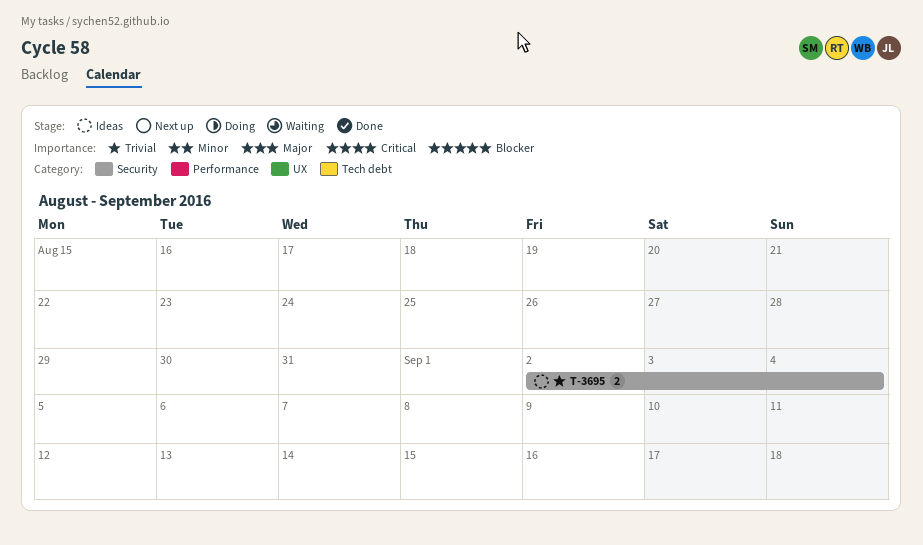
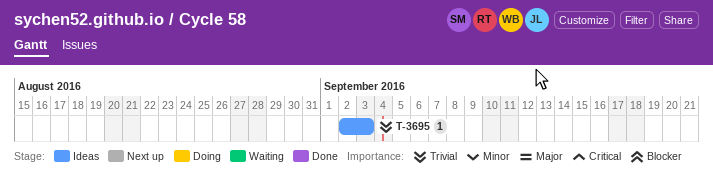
T-3695, estimate: 2 -> 1
T-3695, due: Sep 4 -> Sep 3

